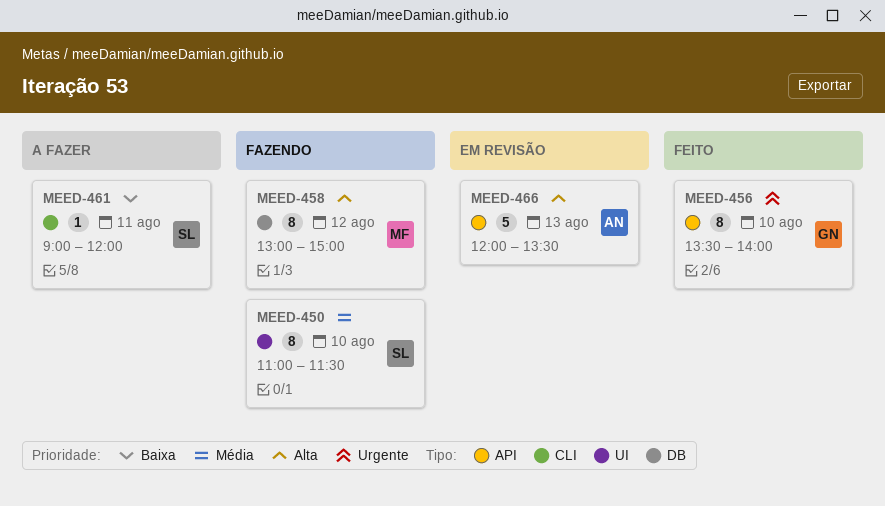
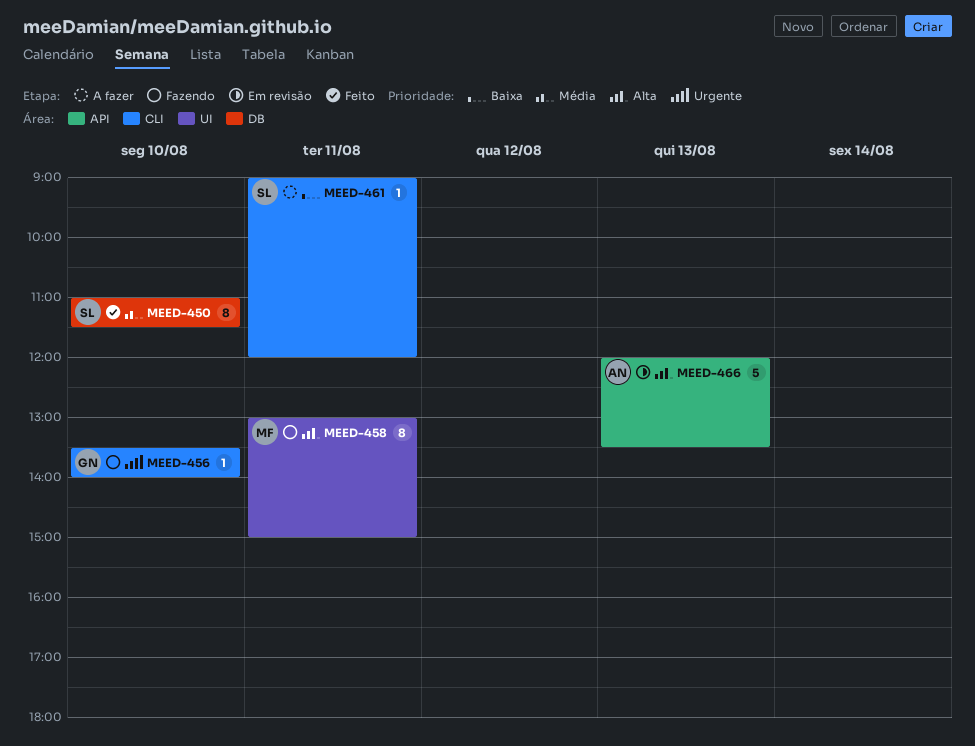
MEED-450, status: Fazendo -> Feito
MEED-450, label: UI -> DB
MEED-456, status: Feito -> Fazendo
MEED-456, label: API -> CLI
MEED-456, estimate: 8 -> 1
MEED-458, label: DB -> UI
MEED-458, day: Aug 12 -> Aug 11

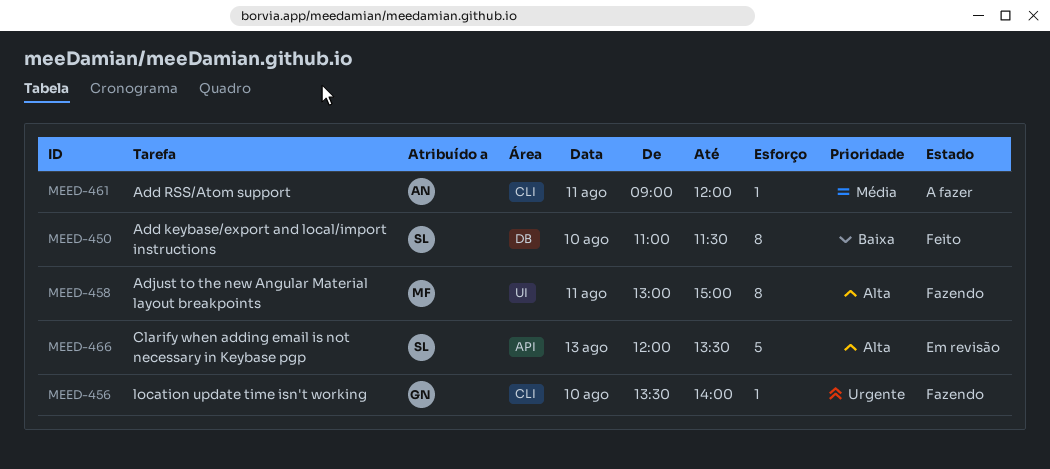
MEED-450, priority: Média -> Baixa
MEED-461, owner: SL -> AN
MEED-461, priority: Baixa -> Média
MEED-466, owner: AN -> SL

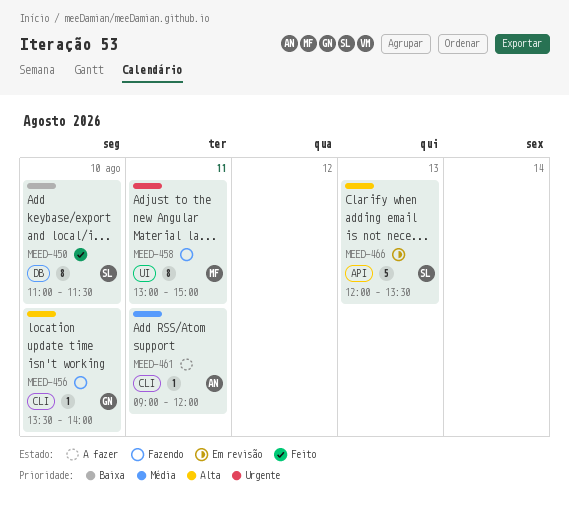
MEED-456, priority: Urgente -> Alta
MEED-458, priority: Alta -> Urgente

